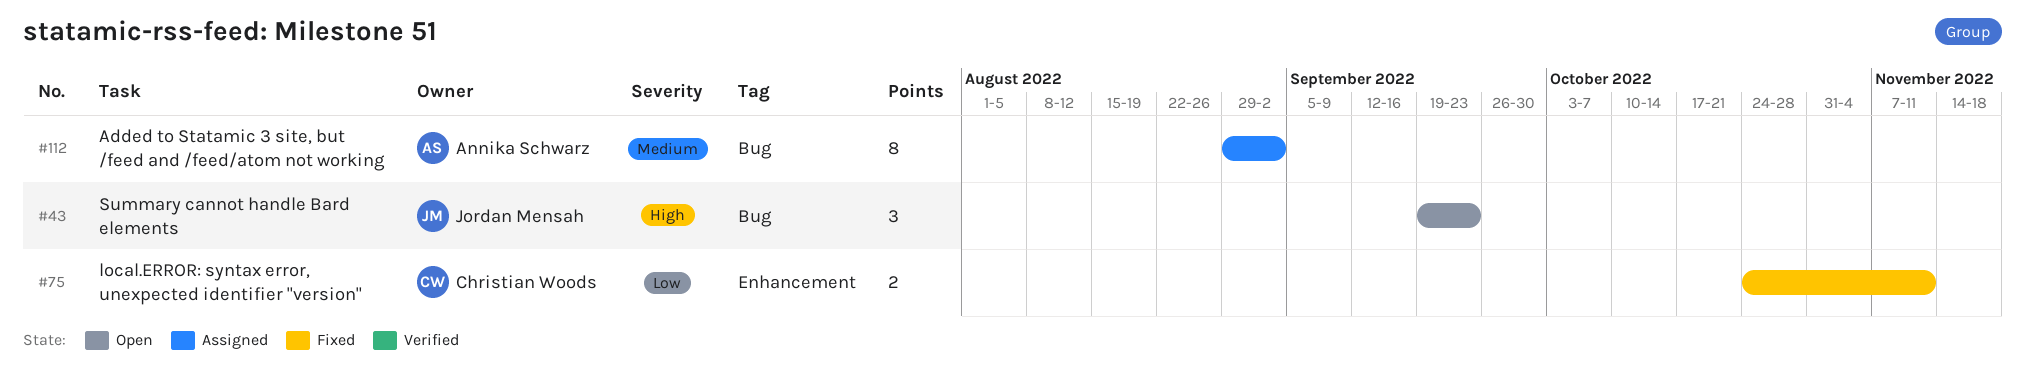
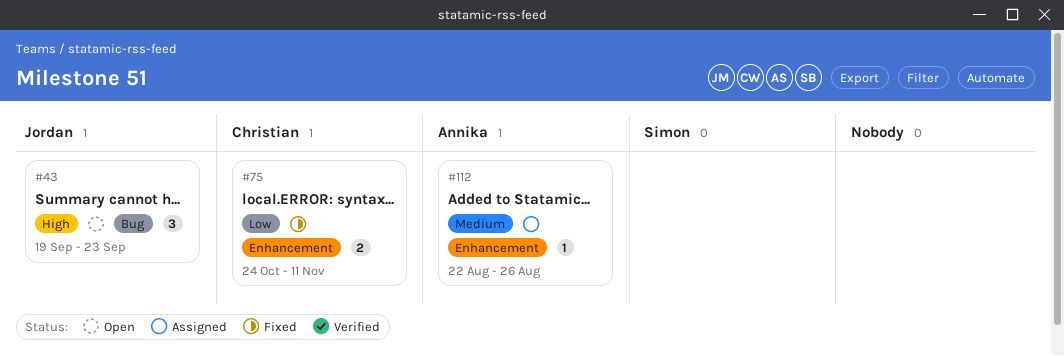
#112, label: Bug -> Enhancement
#112, estimate: 8 -> 1
#112, start: Aug 29 -> Aug 22
#112, due: Sep 2 -> Aug 26

